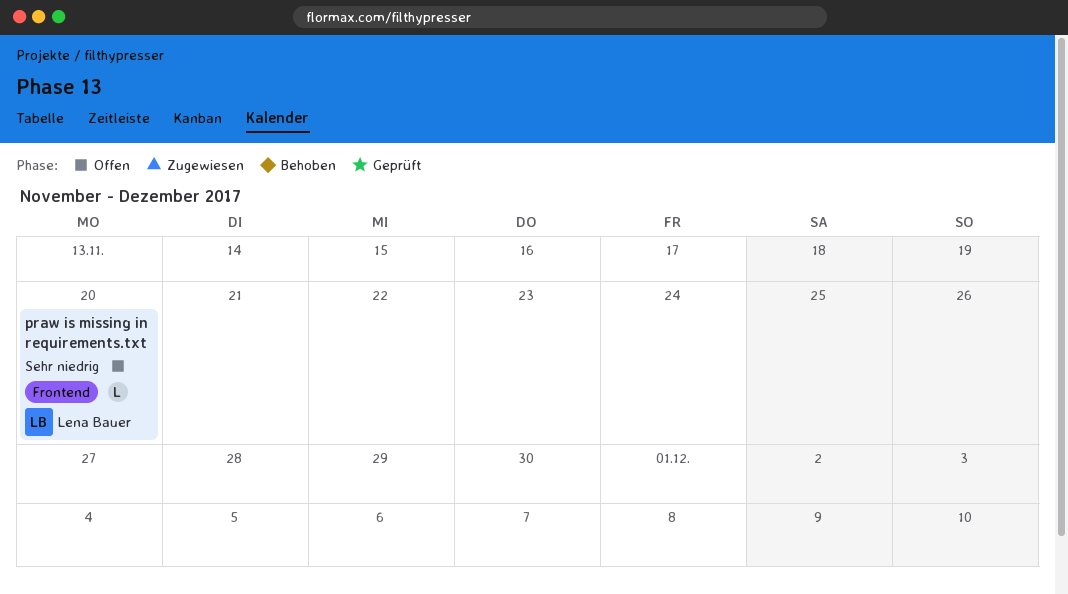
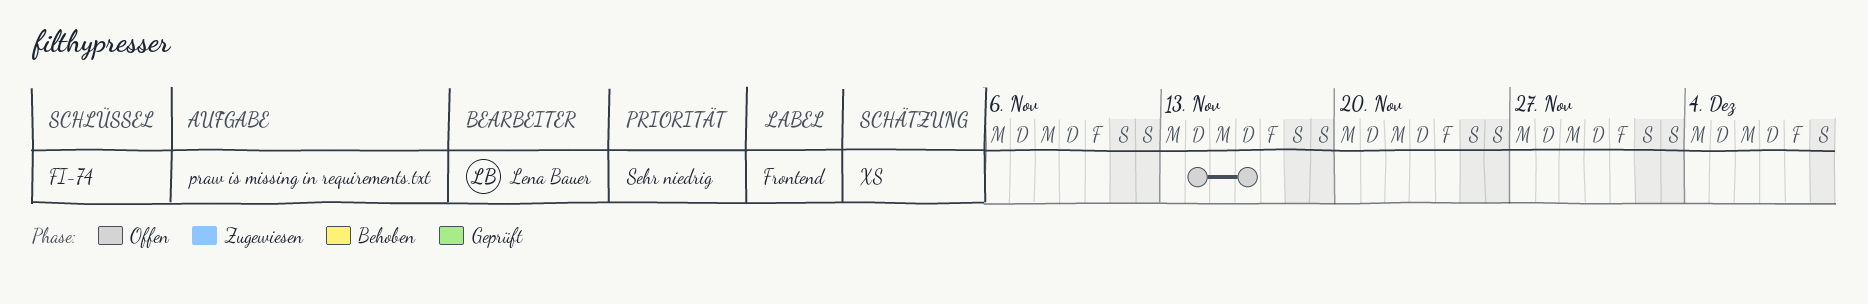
praw is missing in requirements.txt, estimate: L -> XS
praw is missing in requirements.txt, due: Nov 20 -> Nov 16

